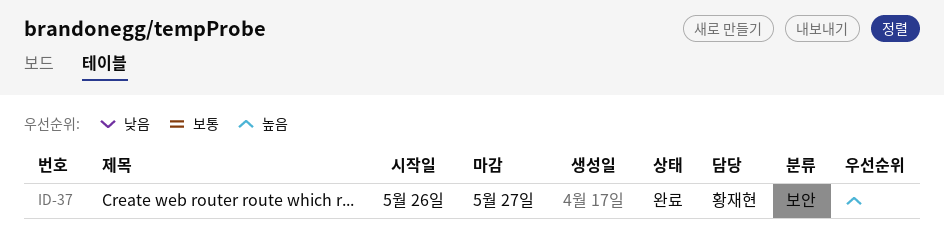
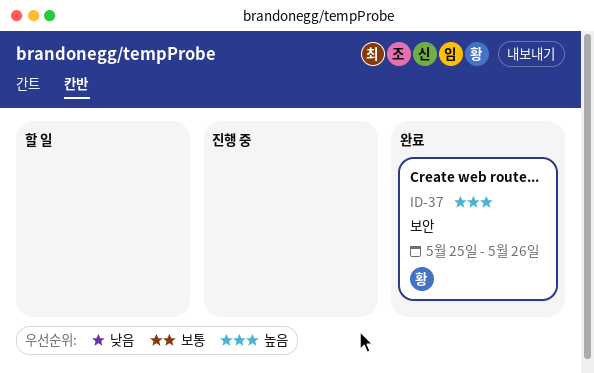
ID-37, start: May 26 -> May 25
ID-37, due: May 27 -> May 26

